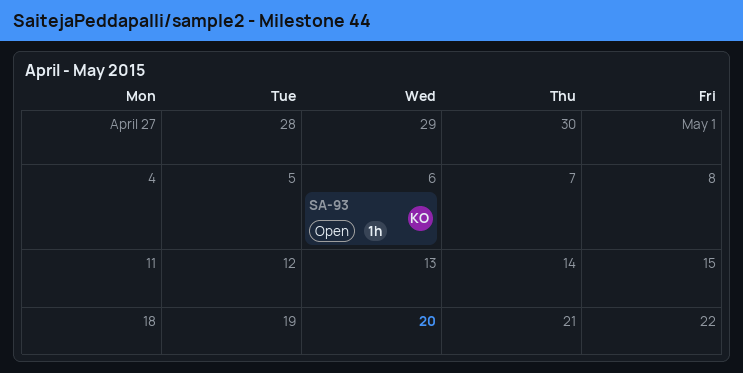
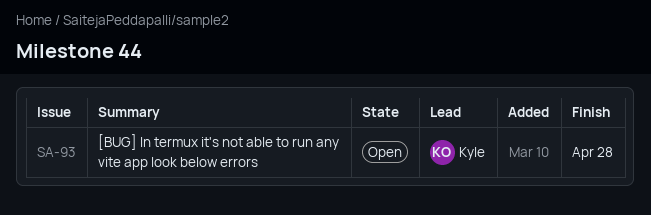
SA-93, due: May 6 -> Apr 28

